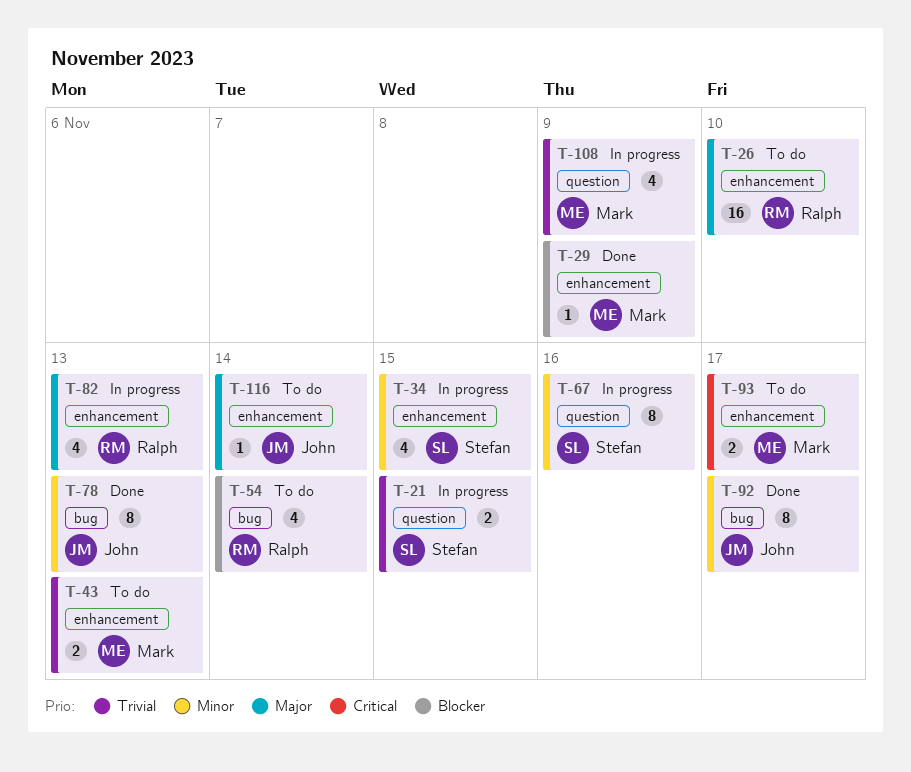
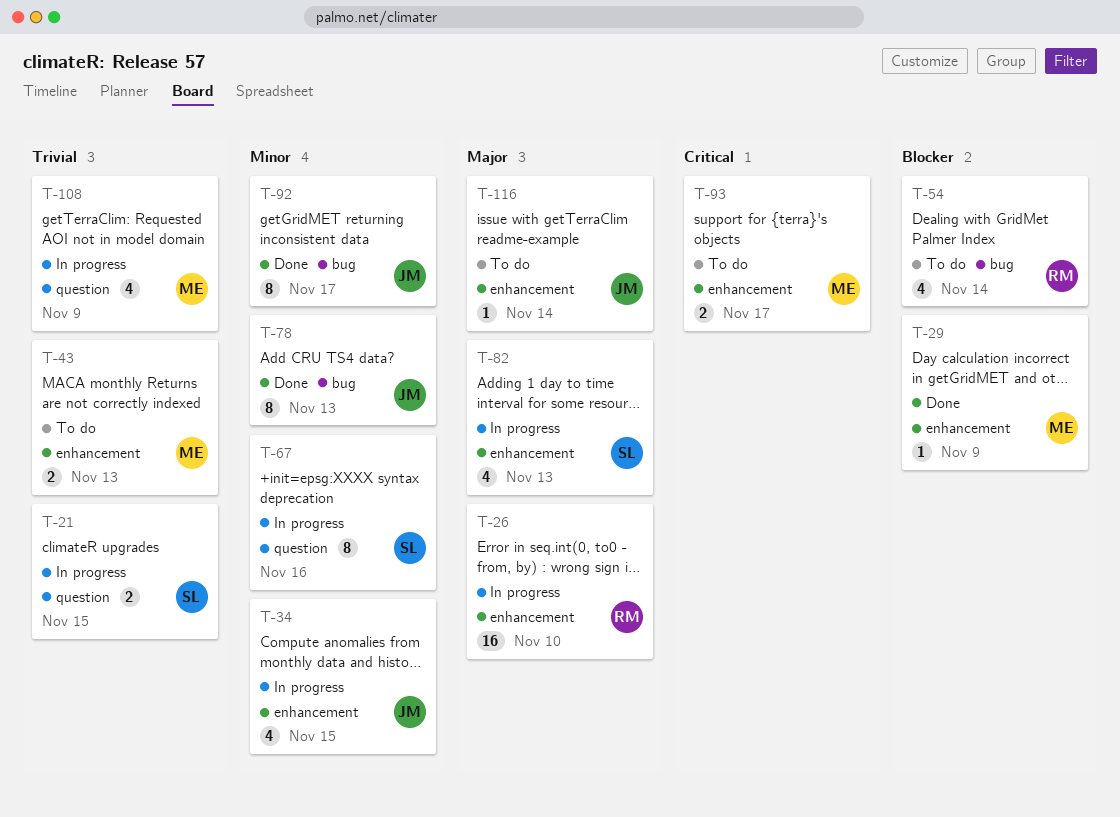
T-26, status: To do -> In progress
T-34, owner: Stefan -> John
T-82, owner: Ralph -> Stefan

